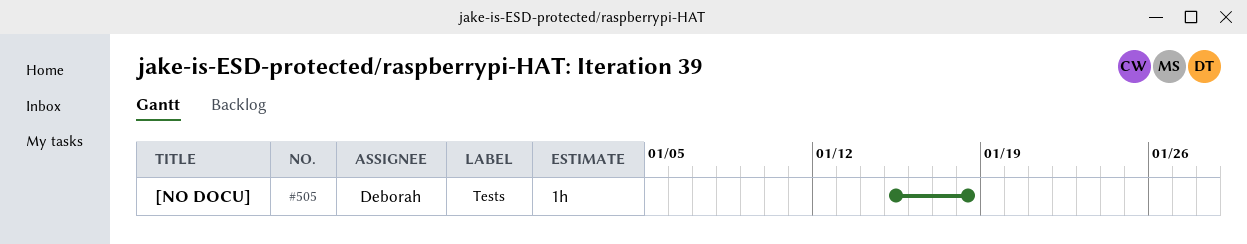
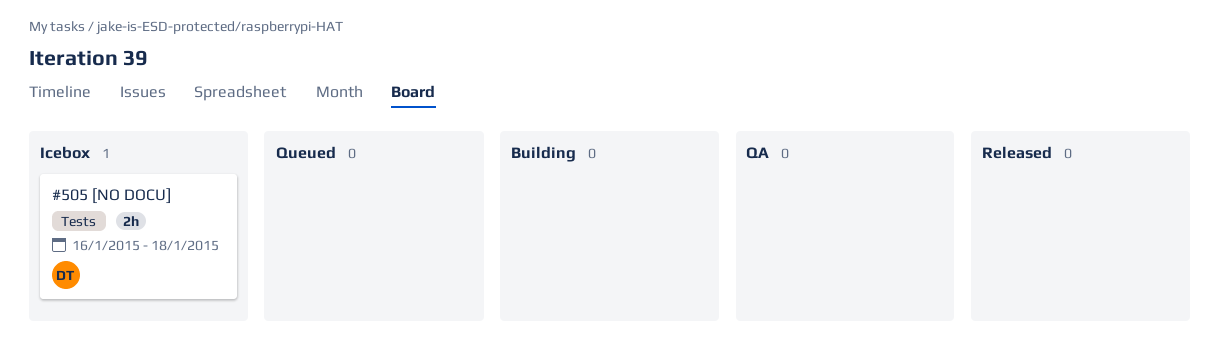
#505, estimate: 1h -> 2h
#505, start: Jan 15 -> Jan 16

